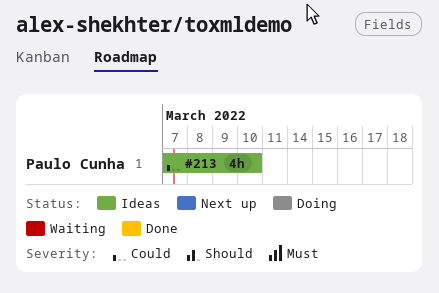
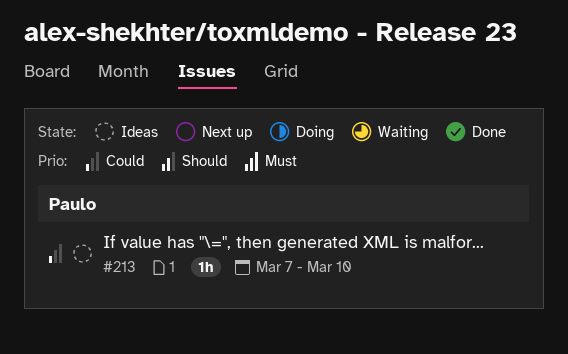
#213, estimate: 4h -> 1h

